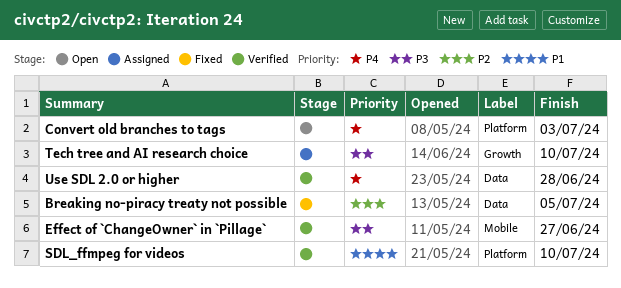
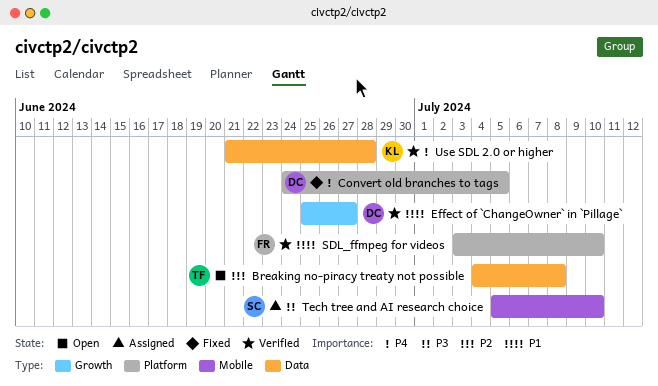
Breaking no-piracy treaty not possible, status: Fixed -> Open
Breaking no-piracy treaty not possible, due: Jul 5 -> Jul 8
Convert old branches to tags, status: Open -> Fixed
Convert old branches to tags, due: Jul 3 -> Jul 5
Effect of `ChangeOwner` in `Pillage`, priority: P3 -> P1
Effect of `ChangeOwner` in `Pillage`, label: Mobile -> Growth
Tech tree and AI research choice, label: Growth -> Mobile

